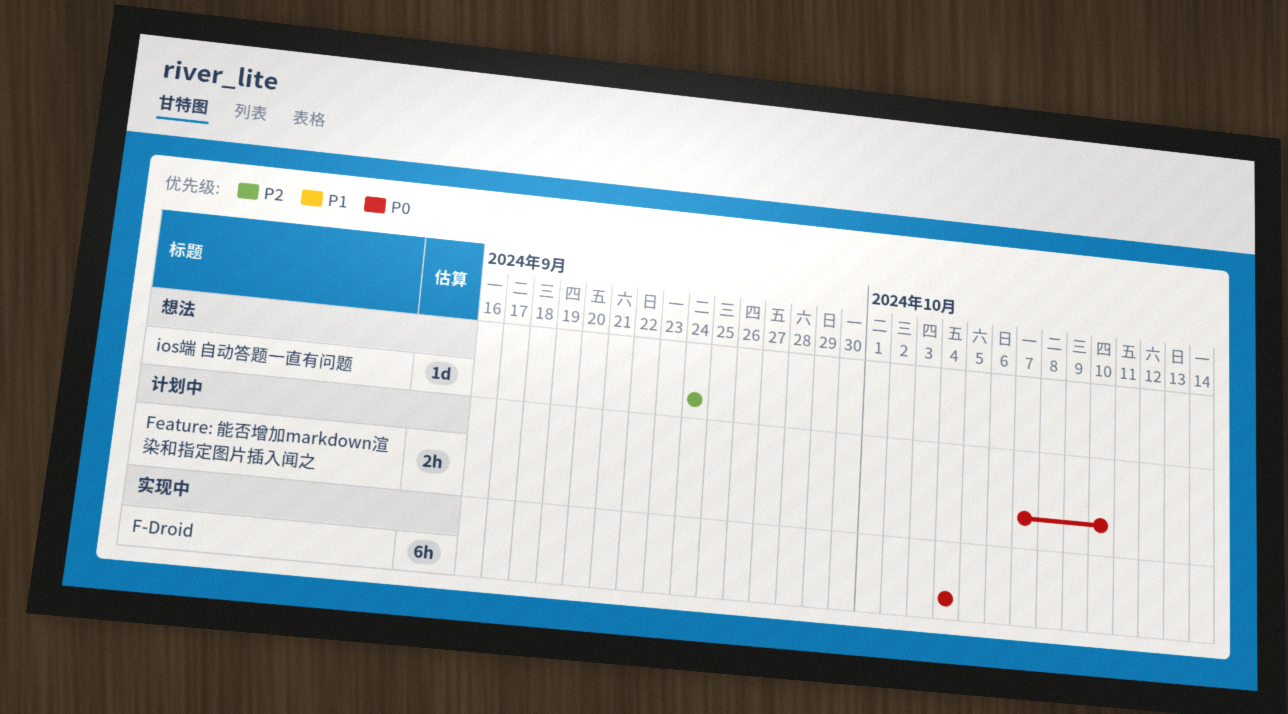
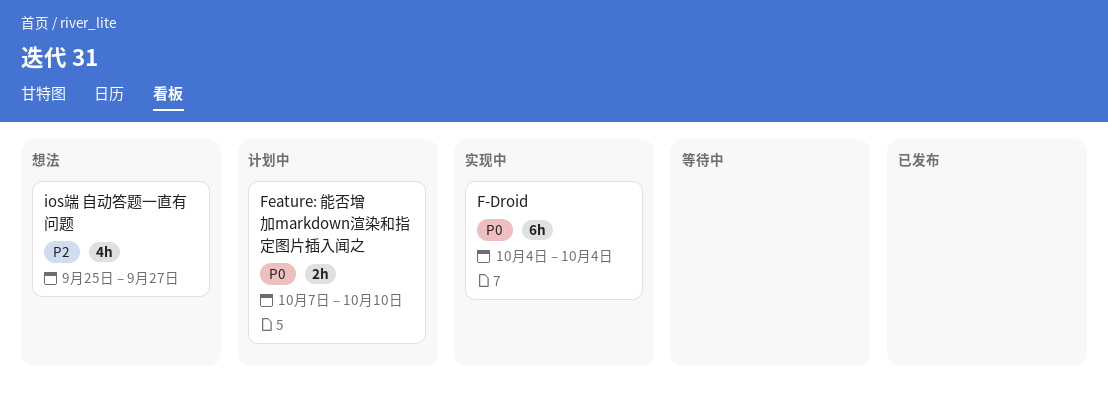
ios端 自动答题一直有问题, estimate: 1d -> 4h
ios端 自动答题一直有问题, start: Sep 24 -> Sep 25
ios端 自动答题一直有问题, due: Sep 24 -> Sep 27

